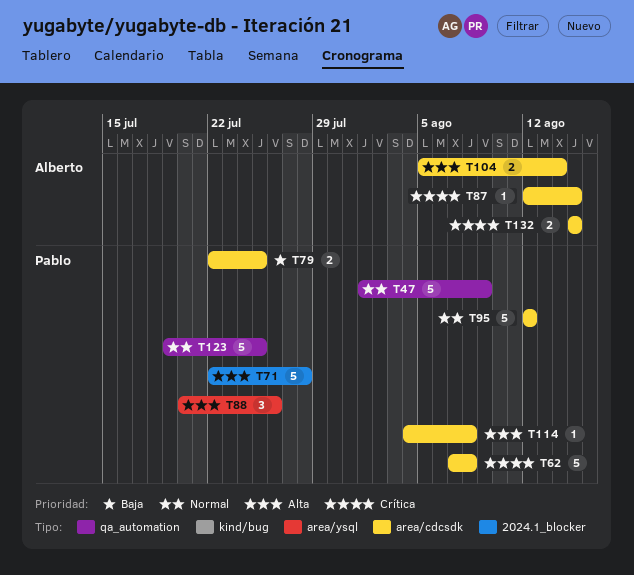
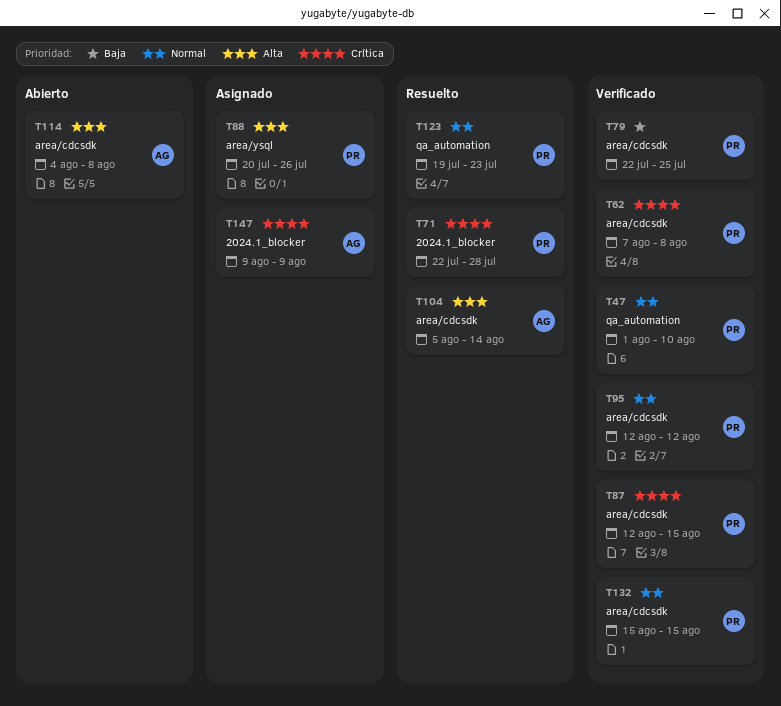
T47, due: Aug 9 -> Aug 10
T71, priority: Alta -> Crítica
T87, owner: Alberto -> Pablo
T114, owner: Pablo -> Alberto
T123, due: Jul 25 -> Jul 23
T132, owner: Alberto -> Pablo
T132, priority: Crítica -> Normal
T147: none -> present

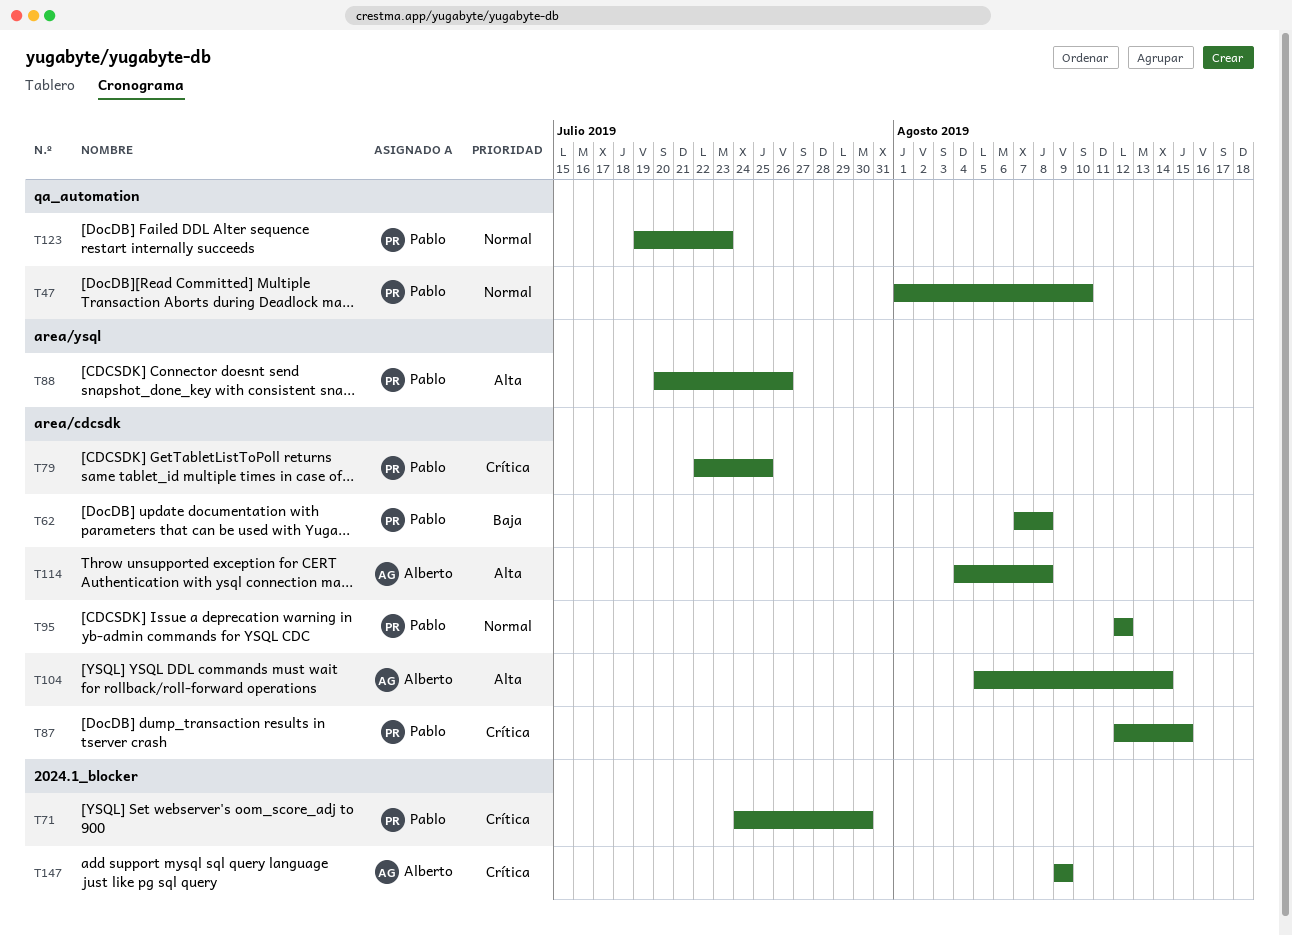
T62, priority: Crítica -> Baja
T71, start: Jul 22 -> Jul 24
T71, due: Jul 28 -> Jul 30
T79, priority: Baja -> Crítica
T132: present -> none

